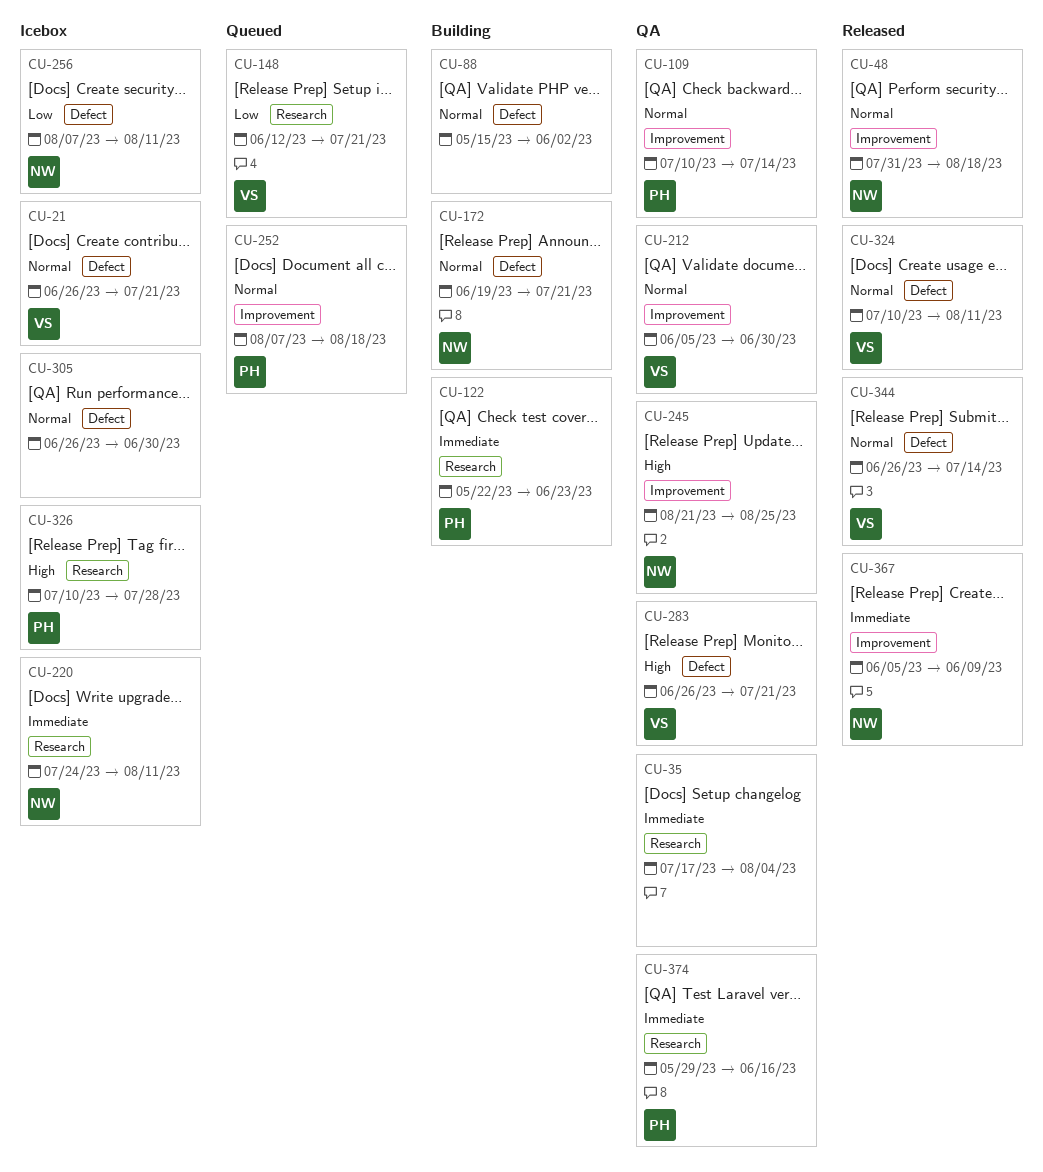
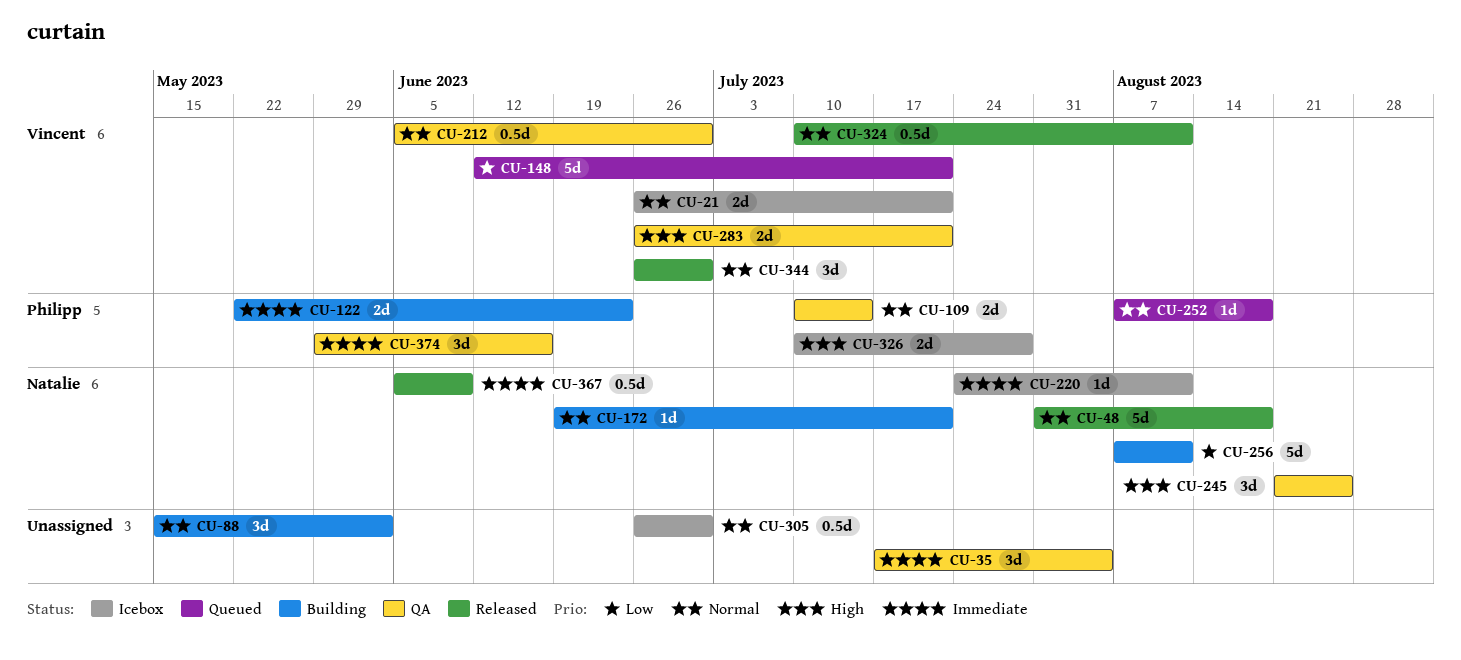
CU-256, status: Icebox -> Building
CU-344, due: Jul 14 -> Jun 30

